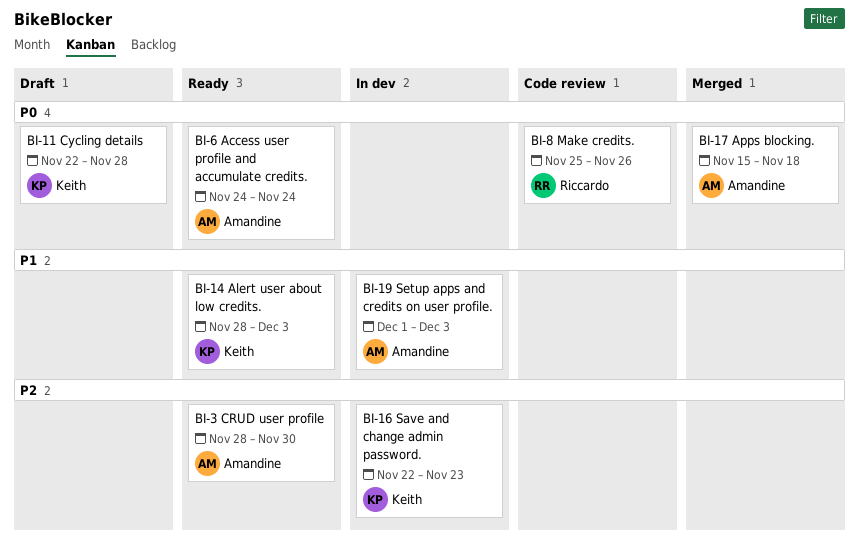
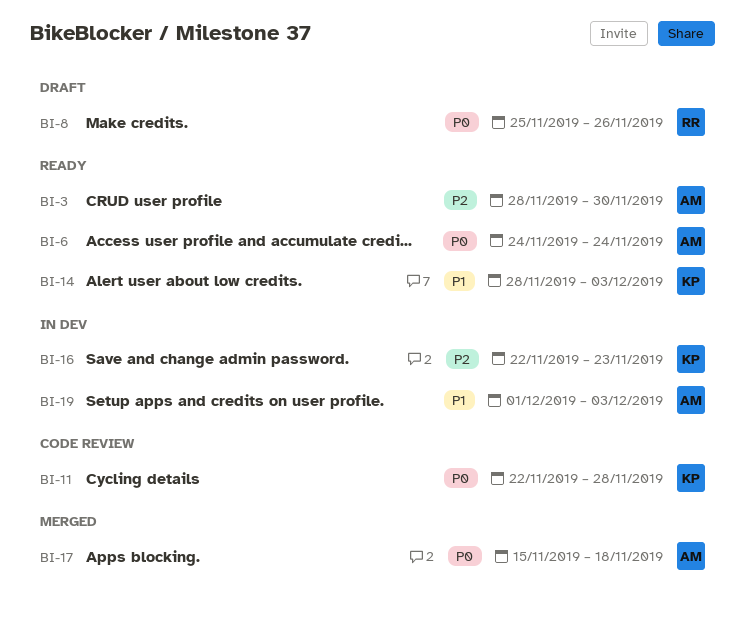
BI-8, status: Code review -> Draft
BI-11, status: Draft -> Code review

